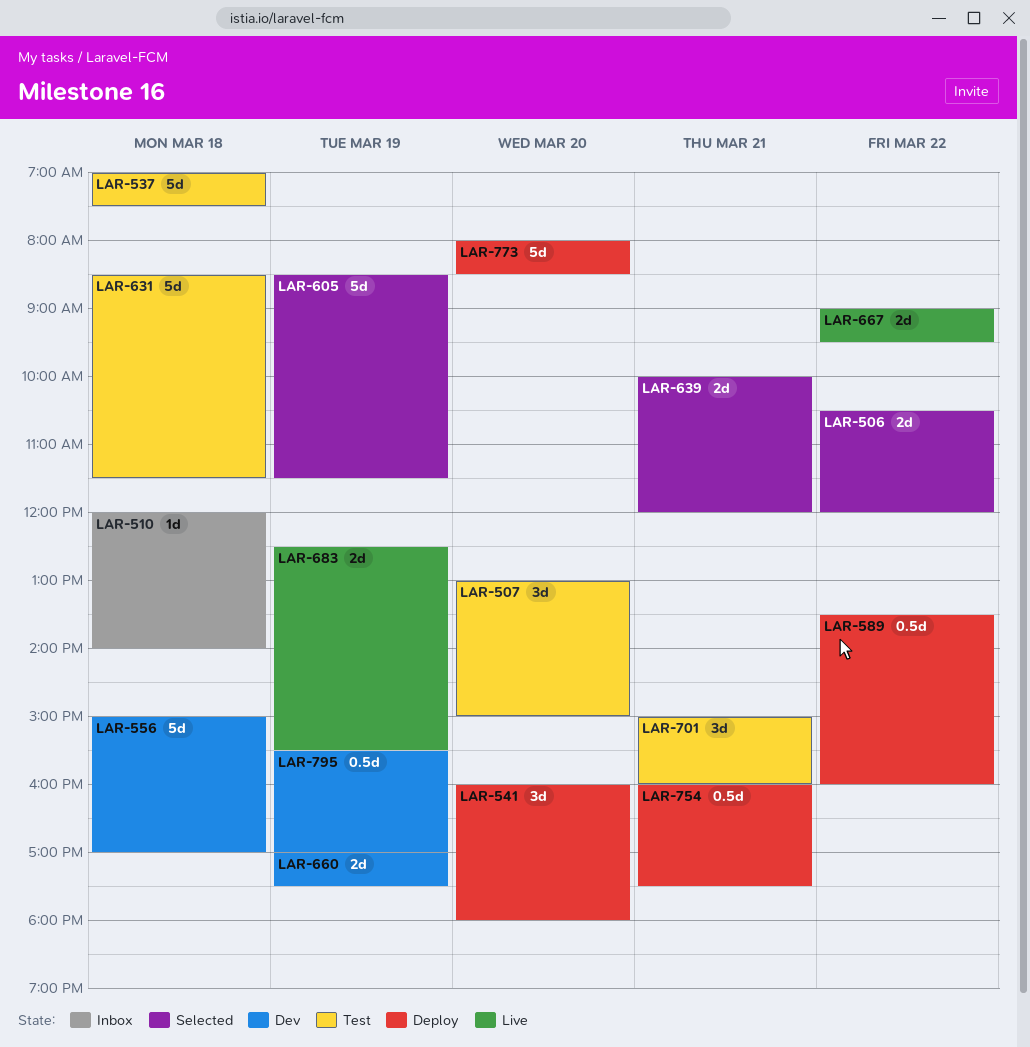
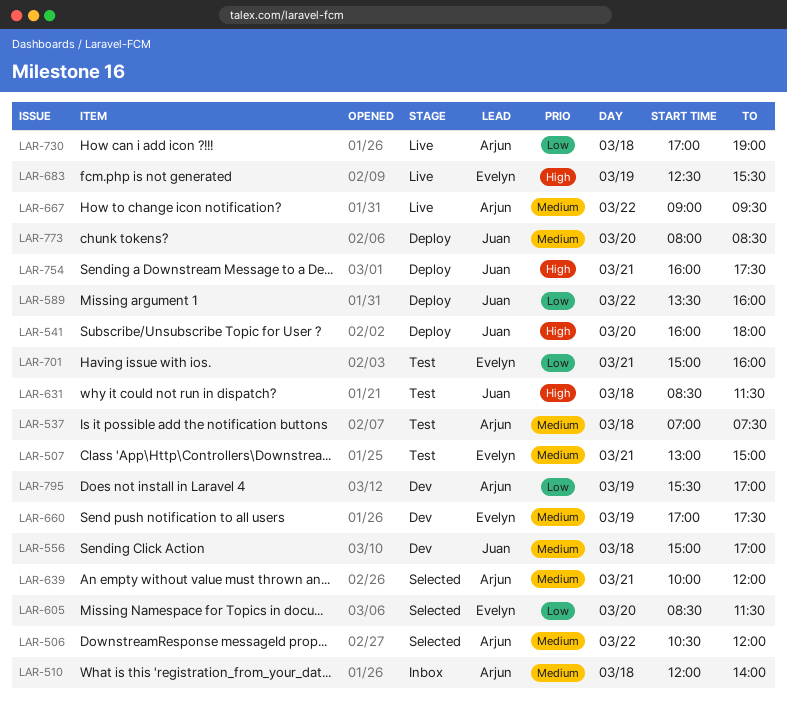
LAR-507, day: Mar 20 -> Mar 21
LAR-605, day: Mar 19 -> Mar 20
LAR-730: none -> present

